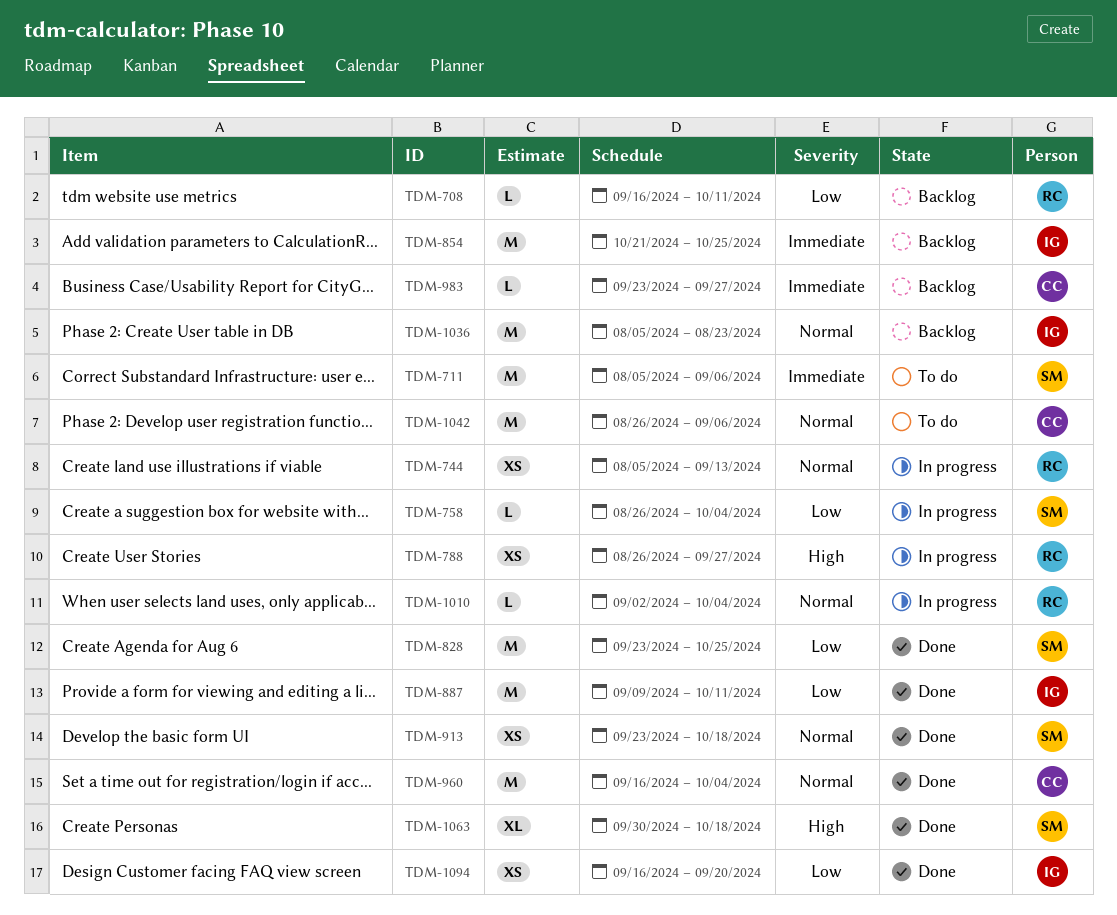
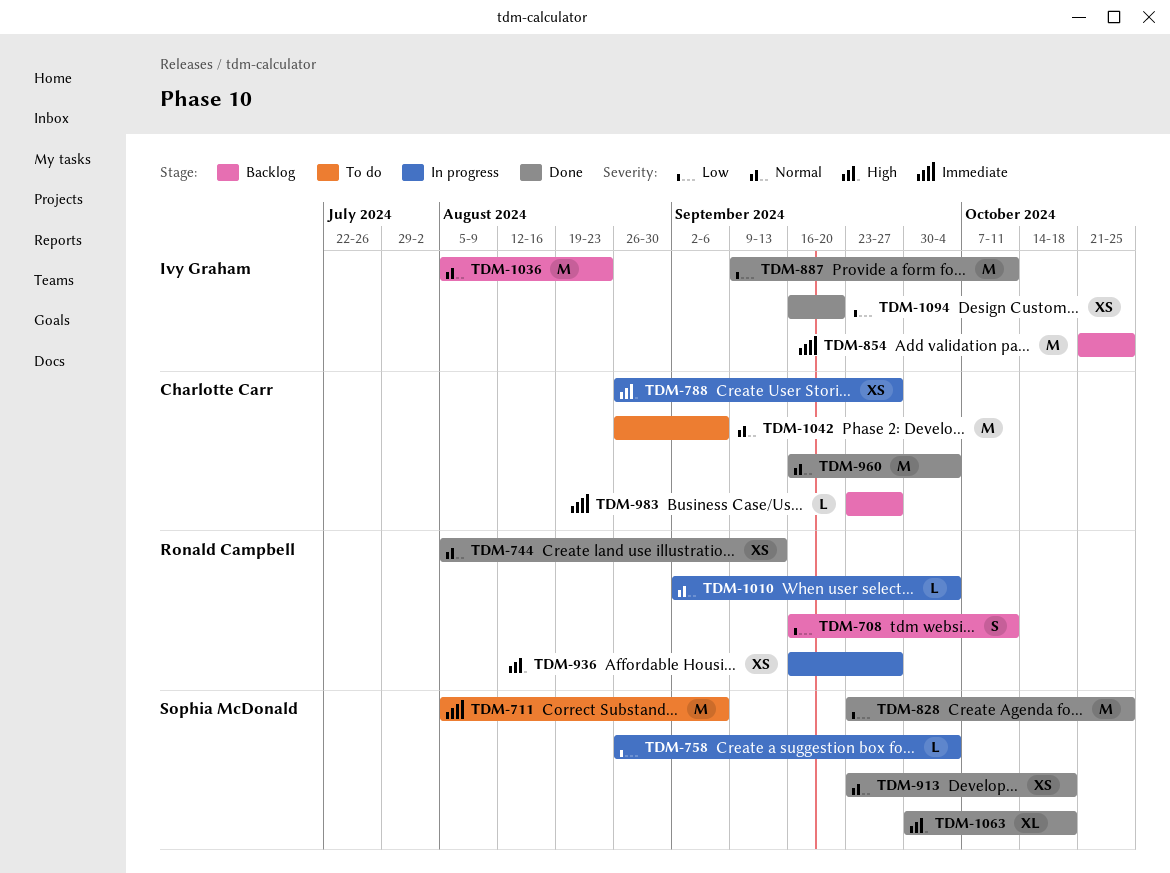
TDM-708, estimate: L -> S
TDM-744, status: In progress -> Done
TDM-788, owner: Ronald Campbell -> Charlotte Carr
TDM-936: none -> present

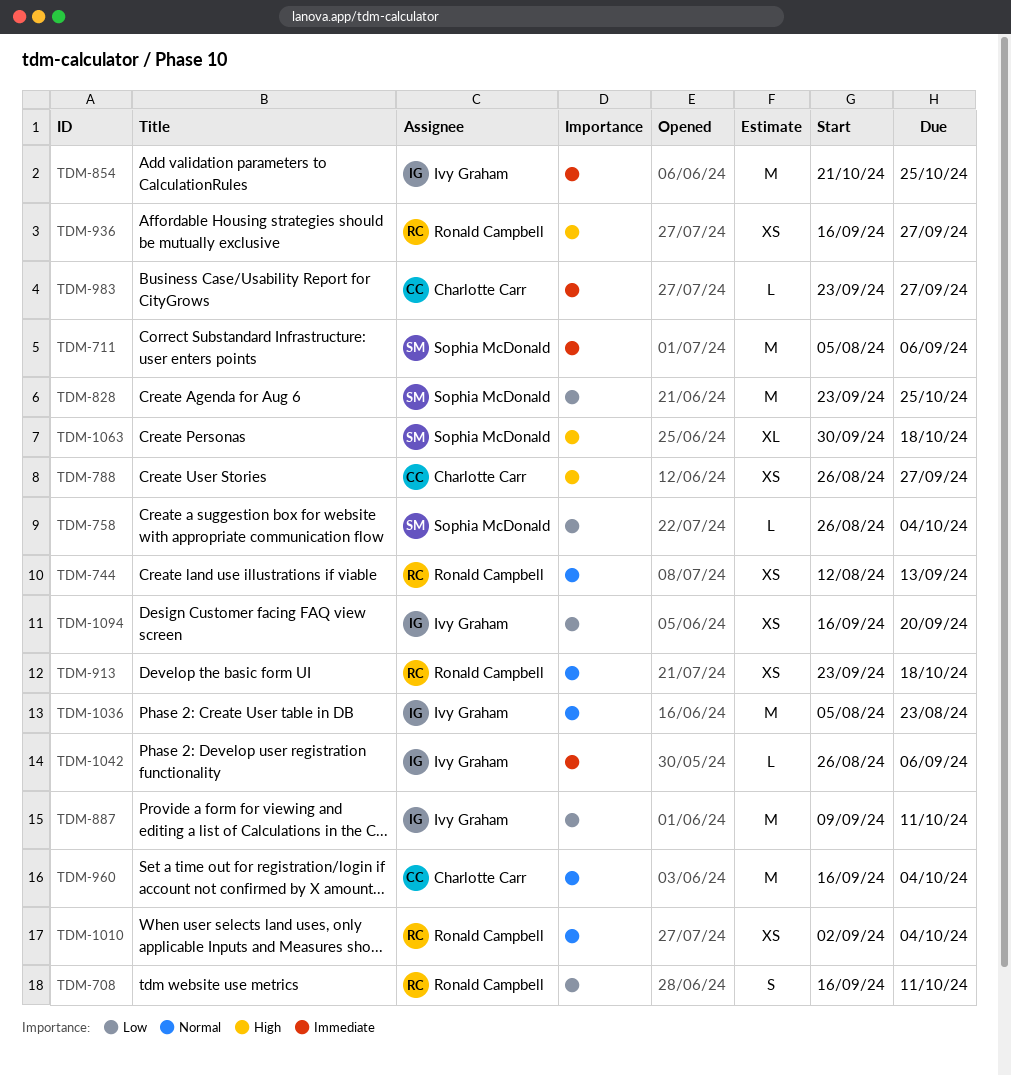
TDM-744, start: Aug 5 -> Aug 12
TDM-913, owner: Sophia McDonald -> Ronald Campbell
TDM-1010, estimate: L -> XS
TDM-1042, owner: Charlotte Carr -> Ivy Graham
TDM-1042, priority: Normal -> Immediate
TDM-1042, estimate: M -> L

